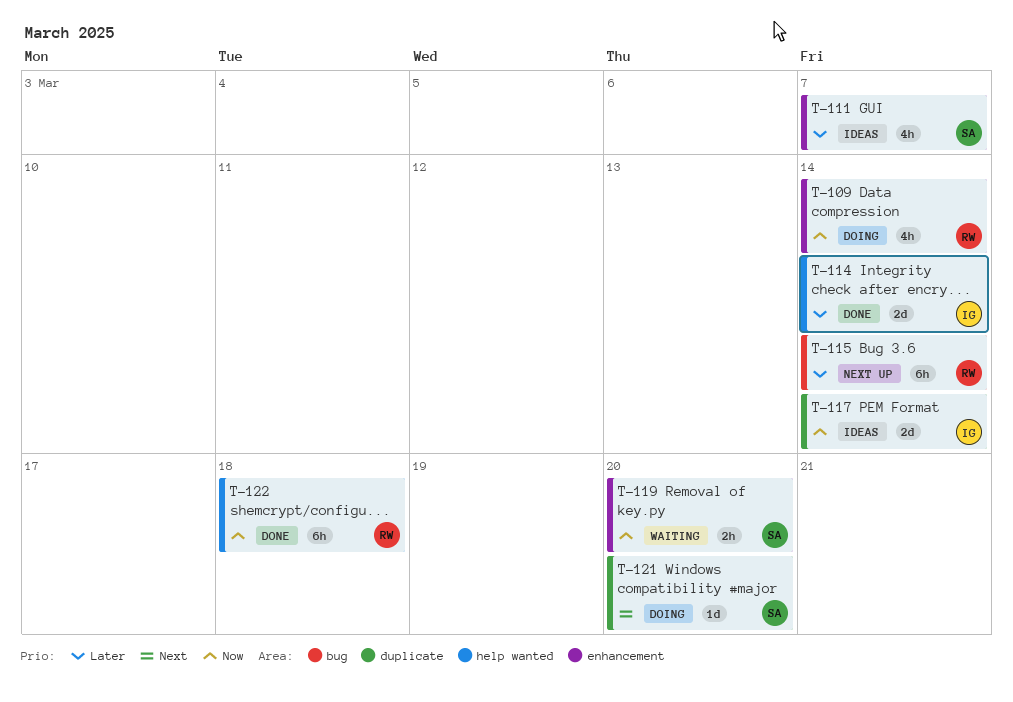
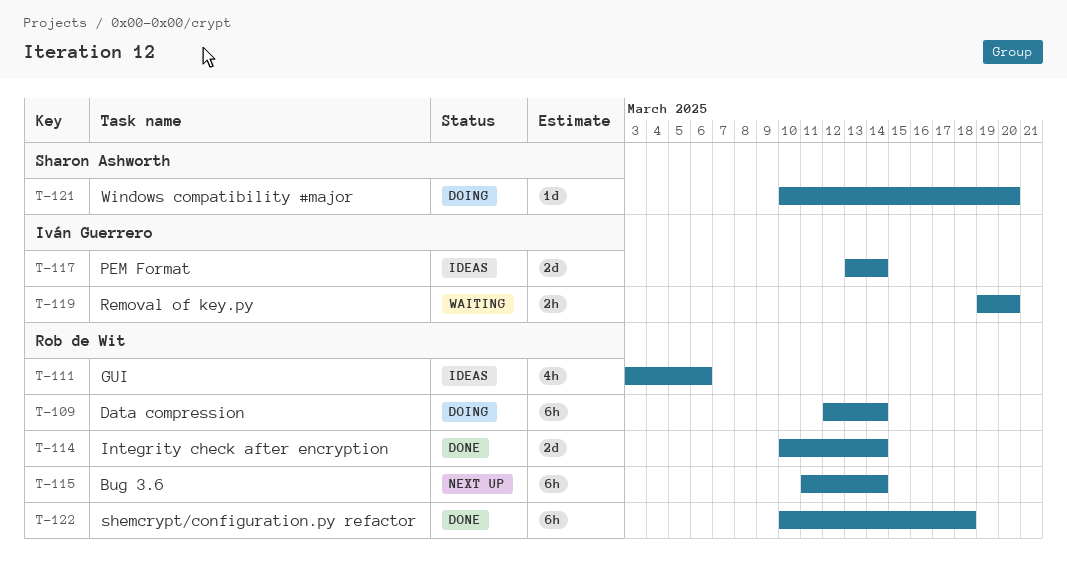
T-109, estimate: 4h -> 6h
T-111, owner: Sharon Ashworth -> Rob de Wit
T-111, due: Mar 7 -> Mar 6
T-114, owner: Iván Guerrero -> Rob de Wit
T-119, owner: Sharon Ashworth -> Iván Guerrero

